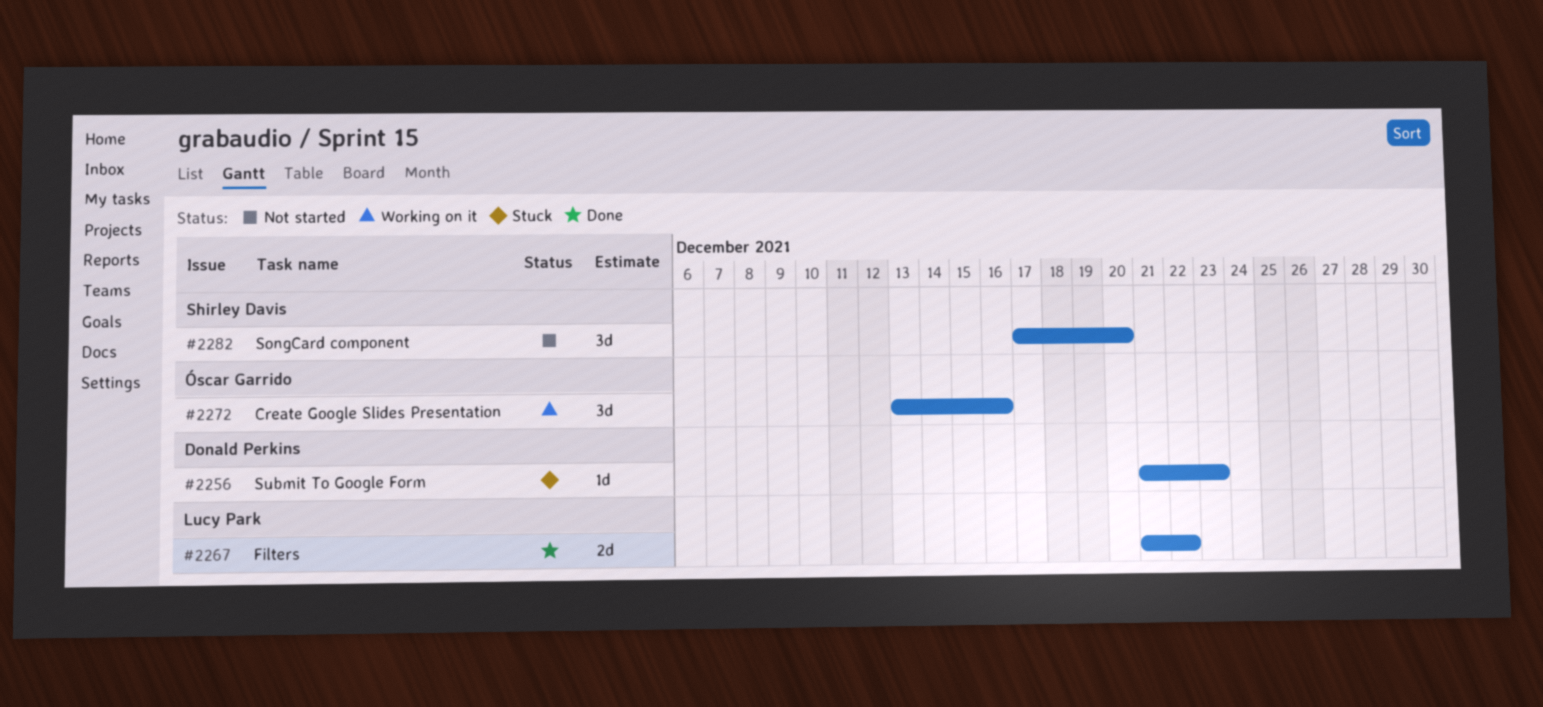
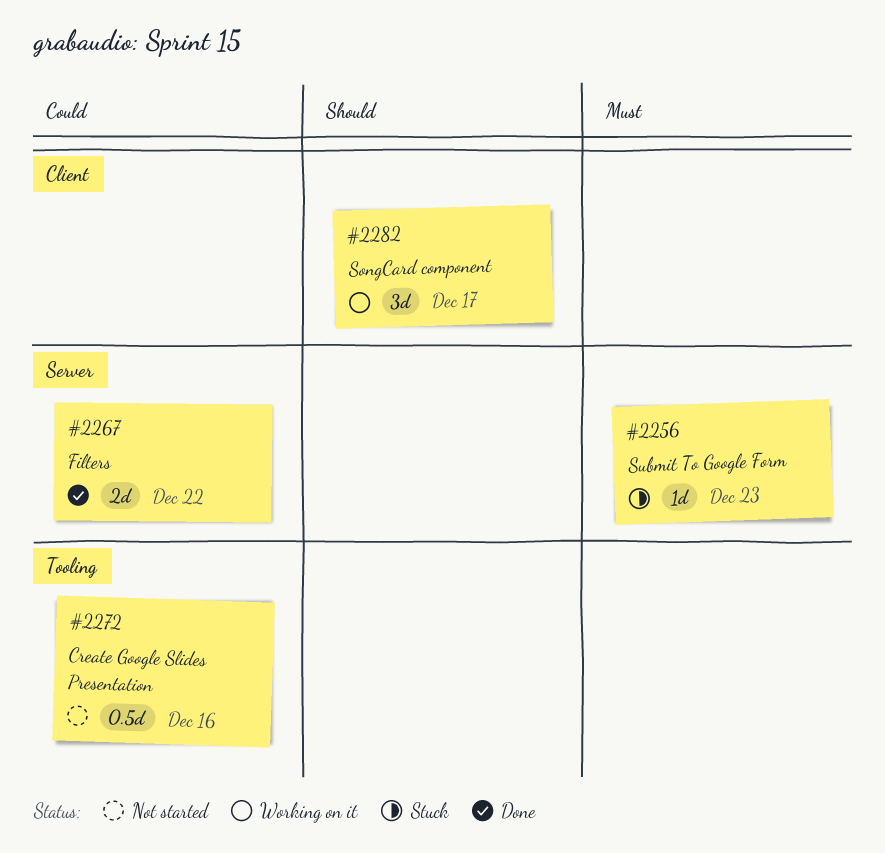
#2272, status: Working on it -> Not started
#2272, estimate: 3d -> 0.5d
#2282, status: Not started -> Working on it
#2282, due: Dec 20 -> Dec 17

